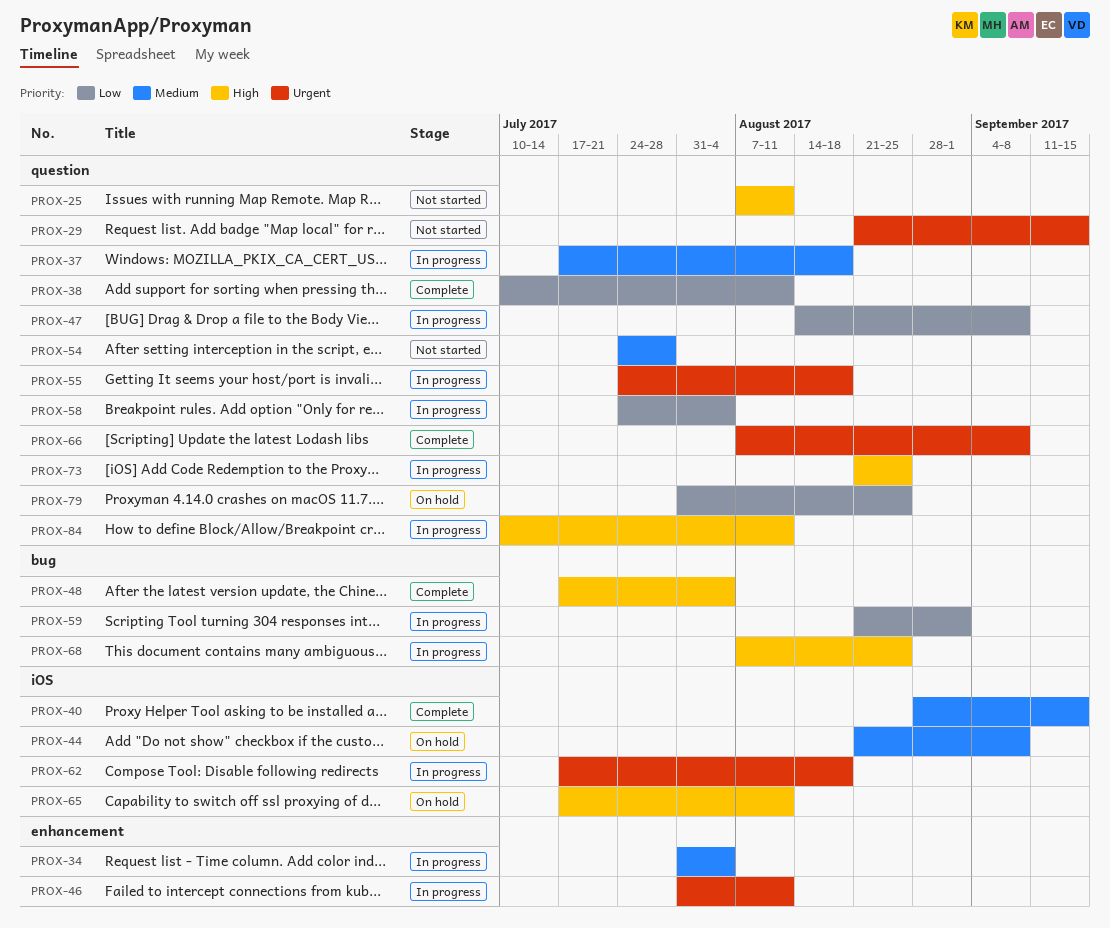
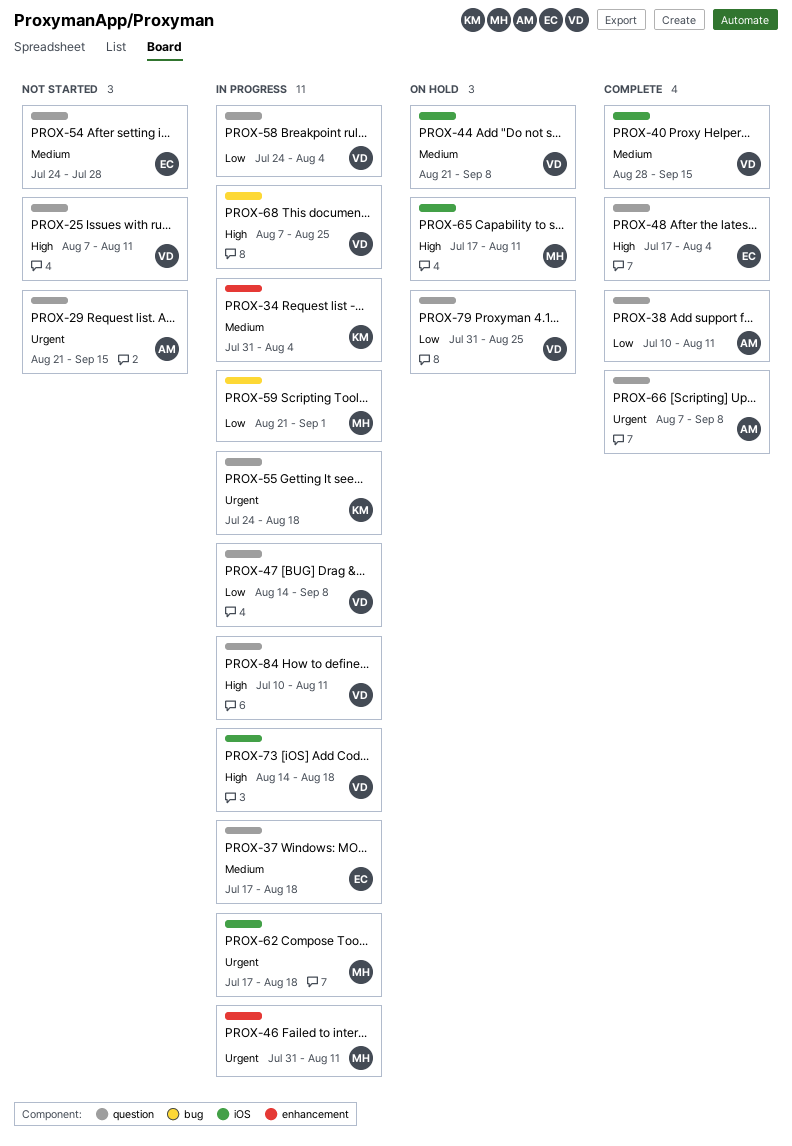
PROX-48, label: bug -> question
PROX-73, label: question -> iOS
PROX-73, start: Aug 21 -> Aug 14
PROX-73, due: Aug 25 -> Aug 18

